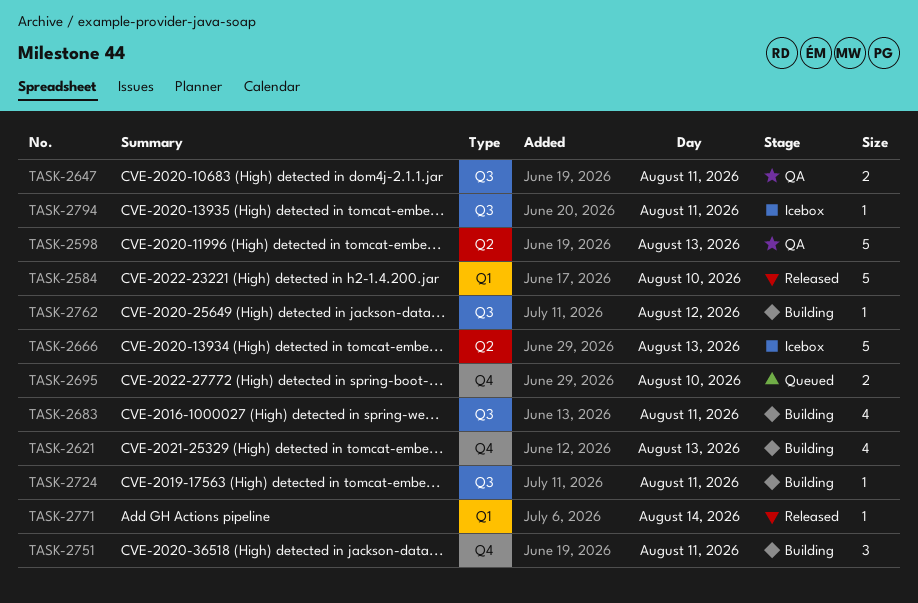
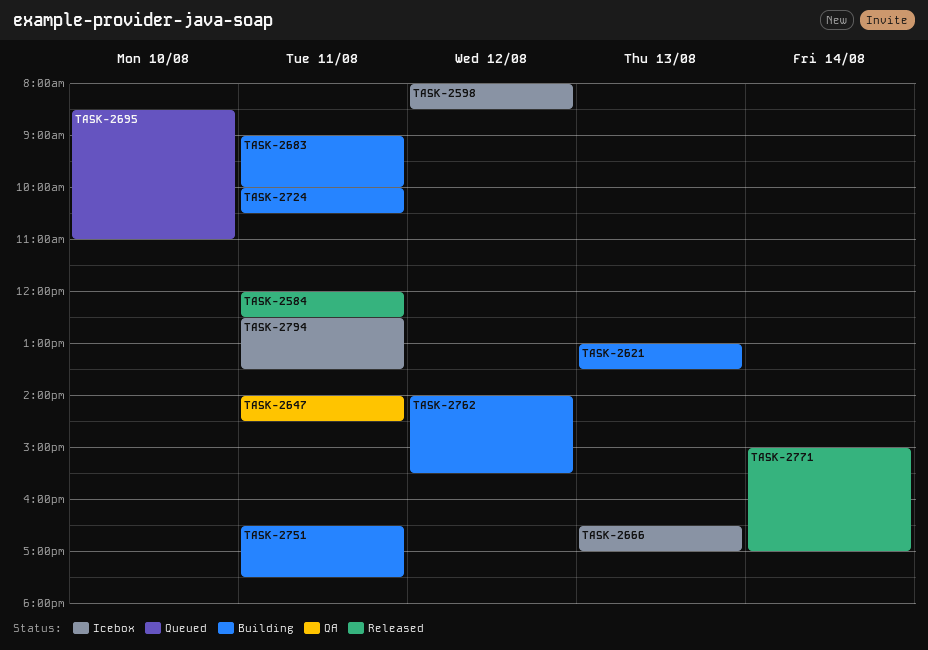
TASK-2584, day: Aug 10 -> Aug 11
TASK-2598, status: QA -> Icebox
TASK-2598, day: Aug 13 -> Aug 12

